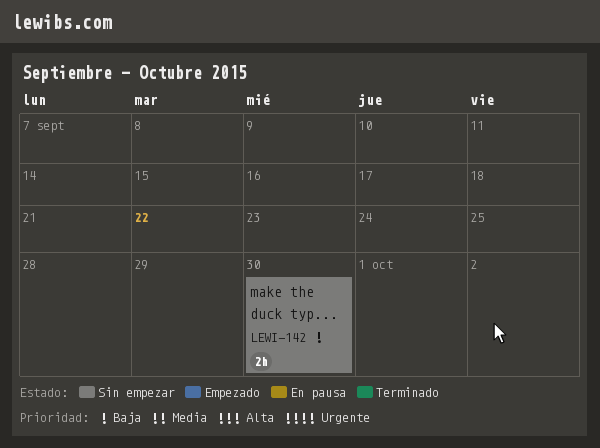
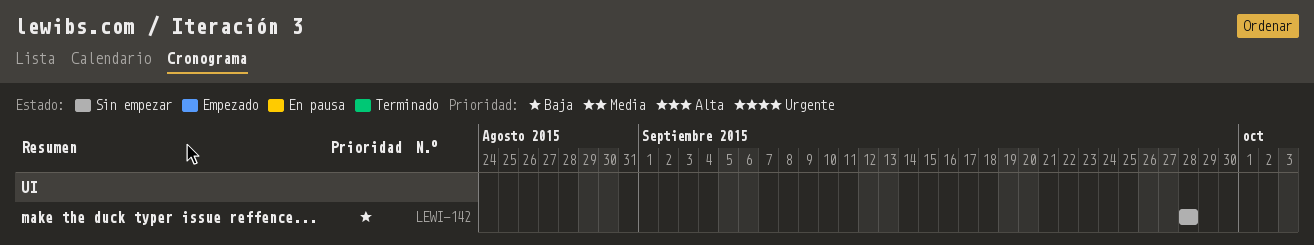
LEWI-142, due: Sep 30 -> Sep 28

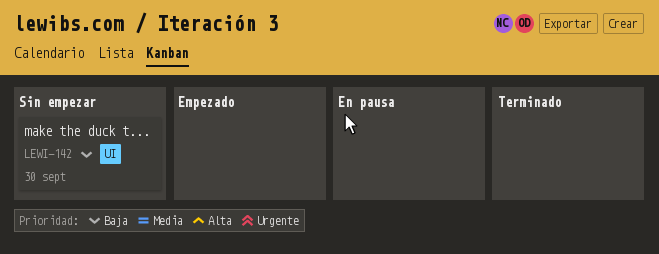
LEWI-142, due: Sep 28 -> Sep 30

